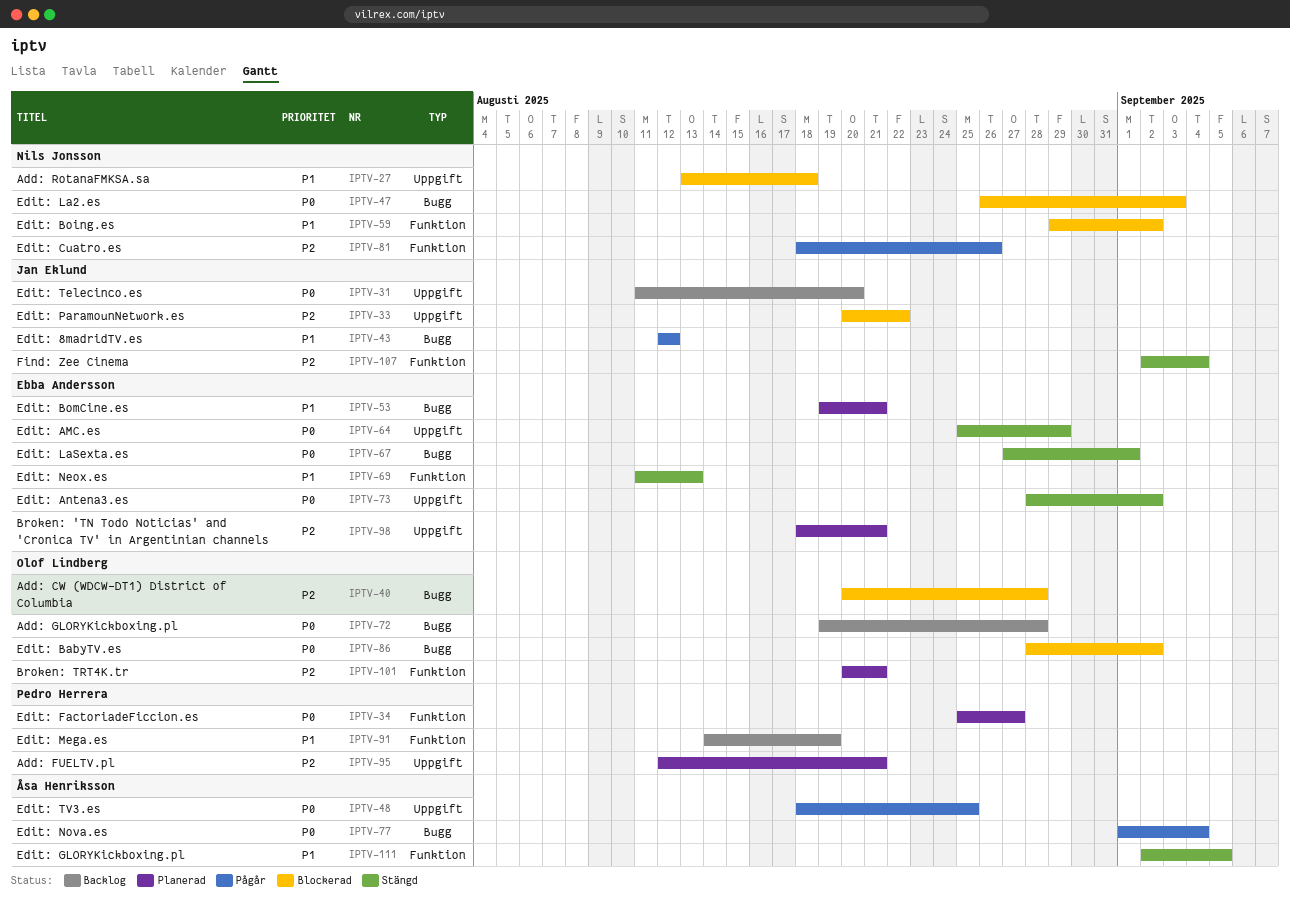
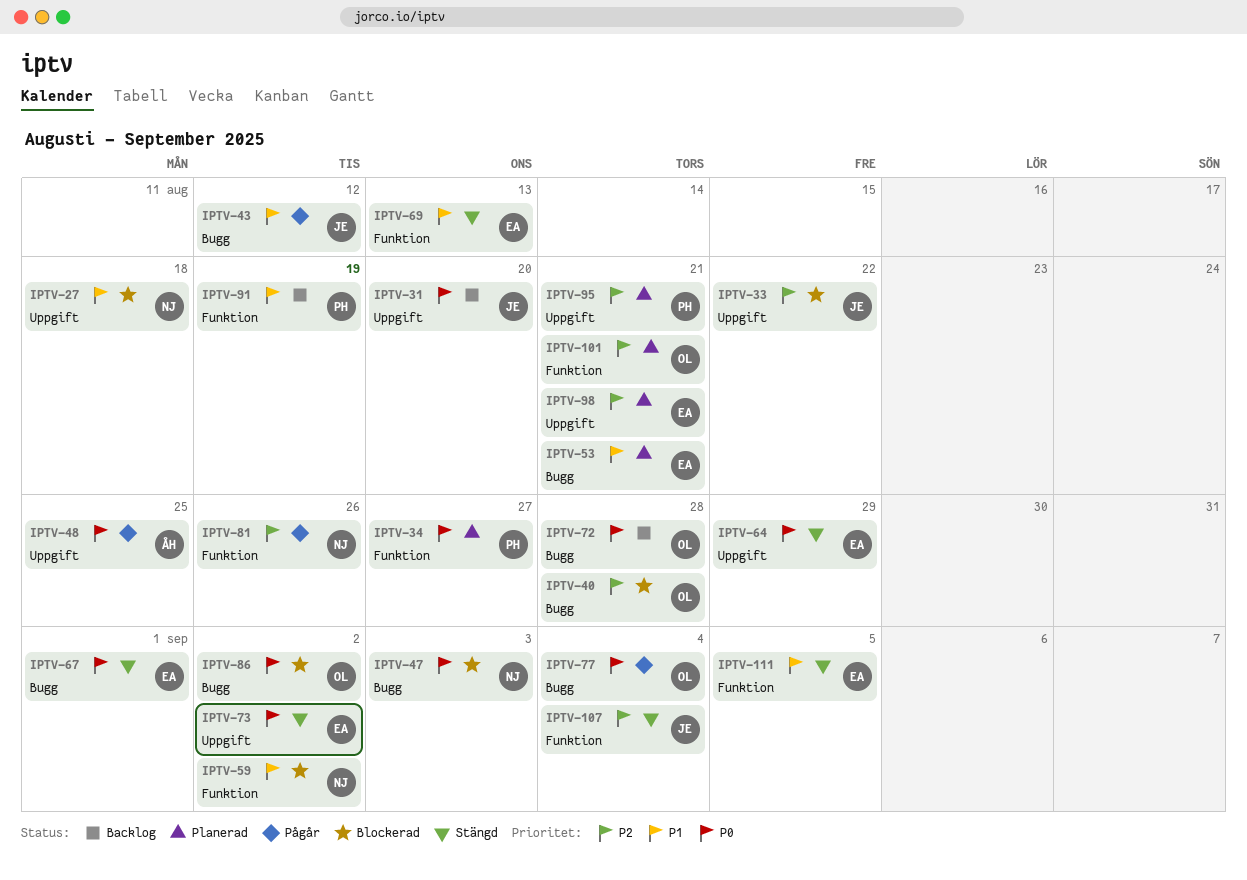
IPTV-77, owner: Åsa Henriksson -> Olof Lindberg
IPTV-111, owner: Åsa Henriksson -> Ebba Andersson

